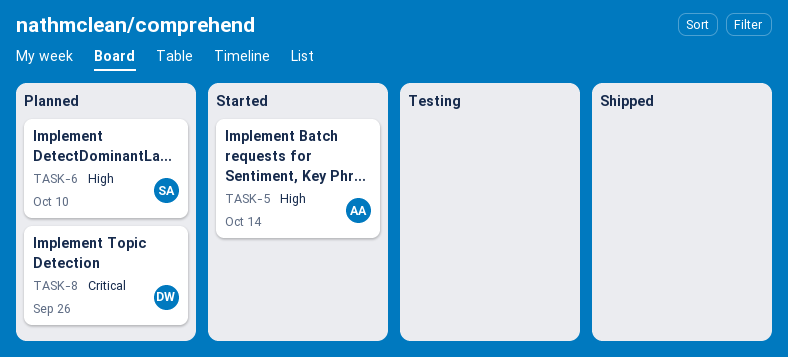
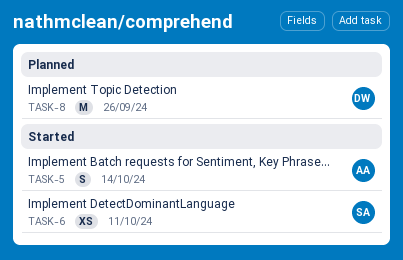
TASK-6, status: Planned -> Started
TASK-6, due: Oct 10 -> Oct 11

